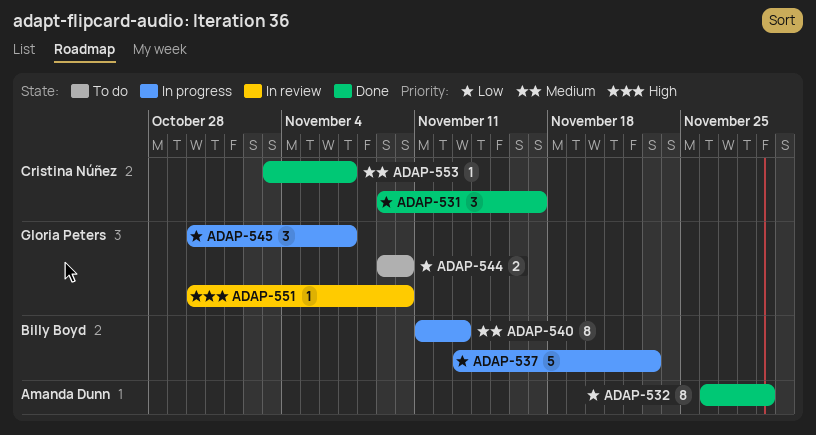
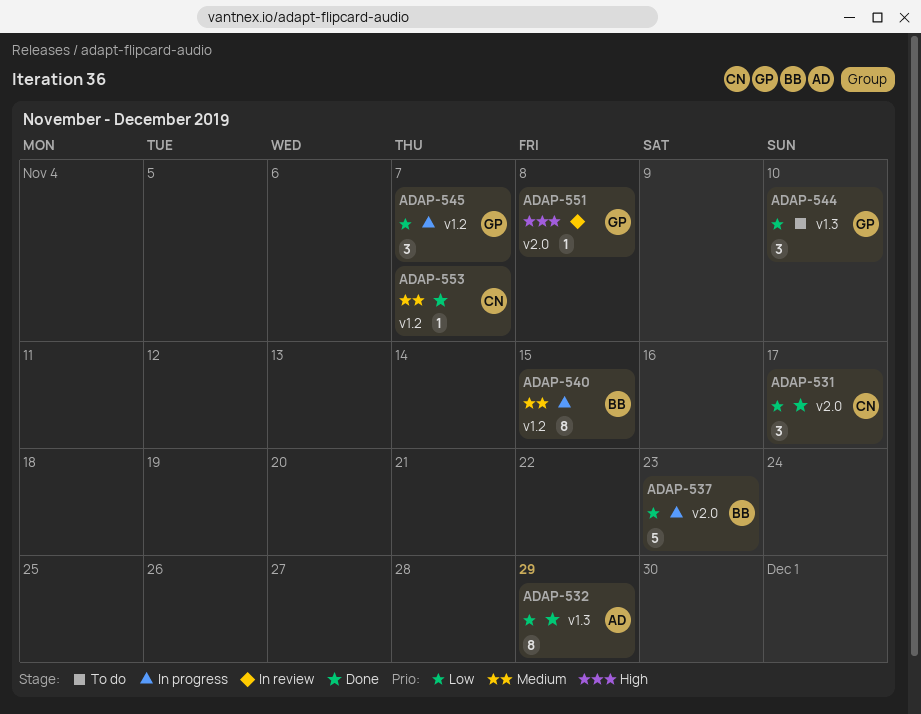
ADAP-540, due: Nov 13 -> Nov 15
ADAP-544, estimate: 2 -> 3
ADAP-551, due: Nov 10 -> Nov 8

